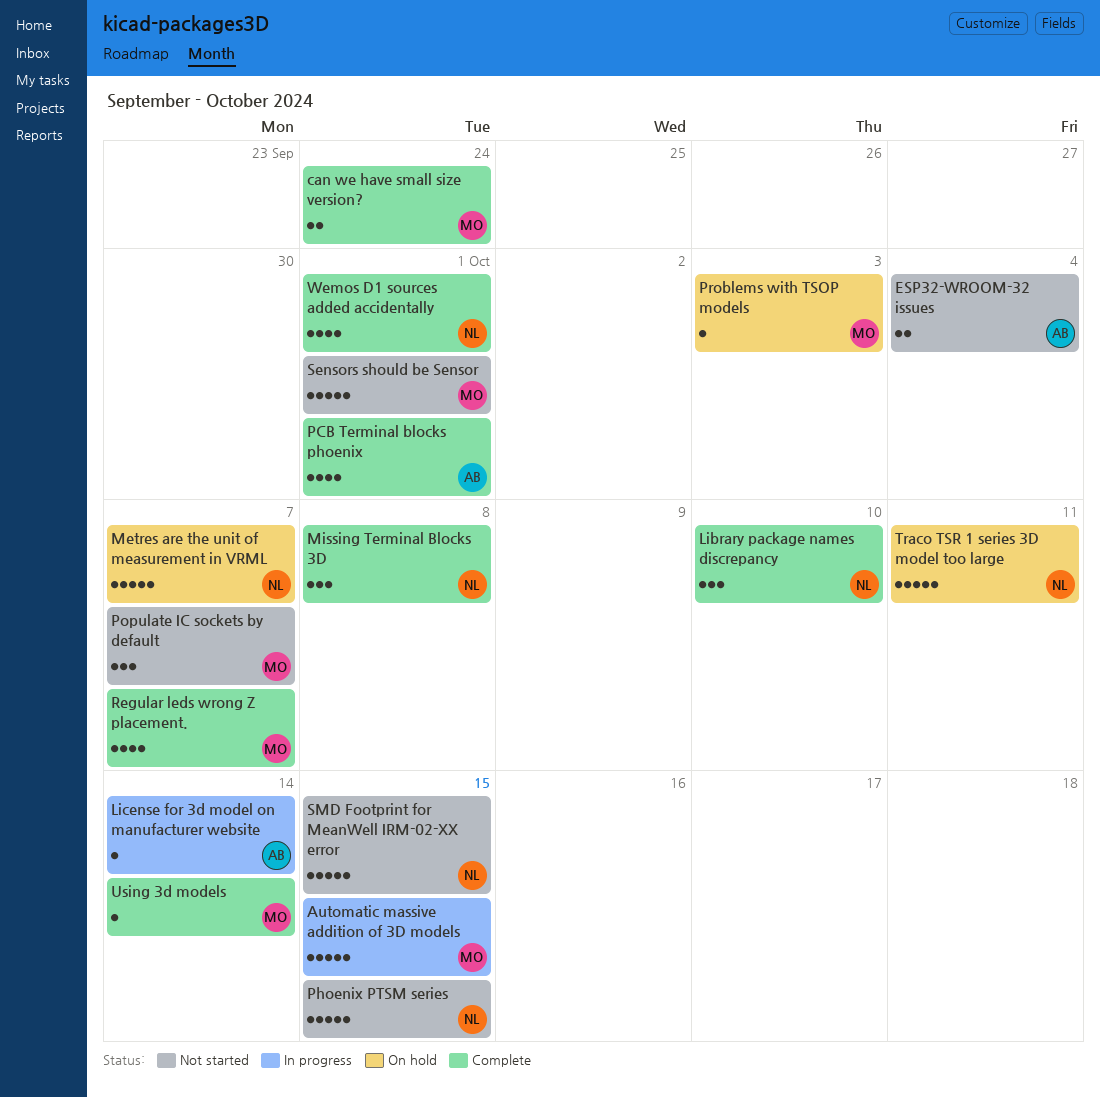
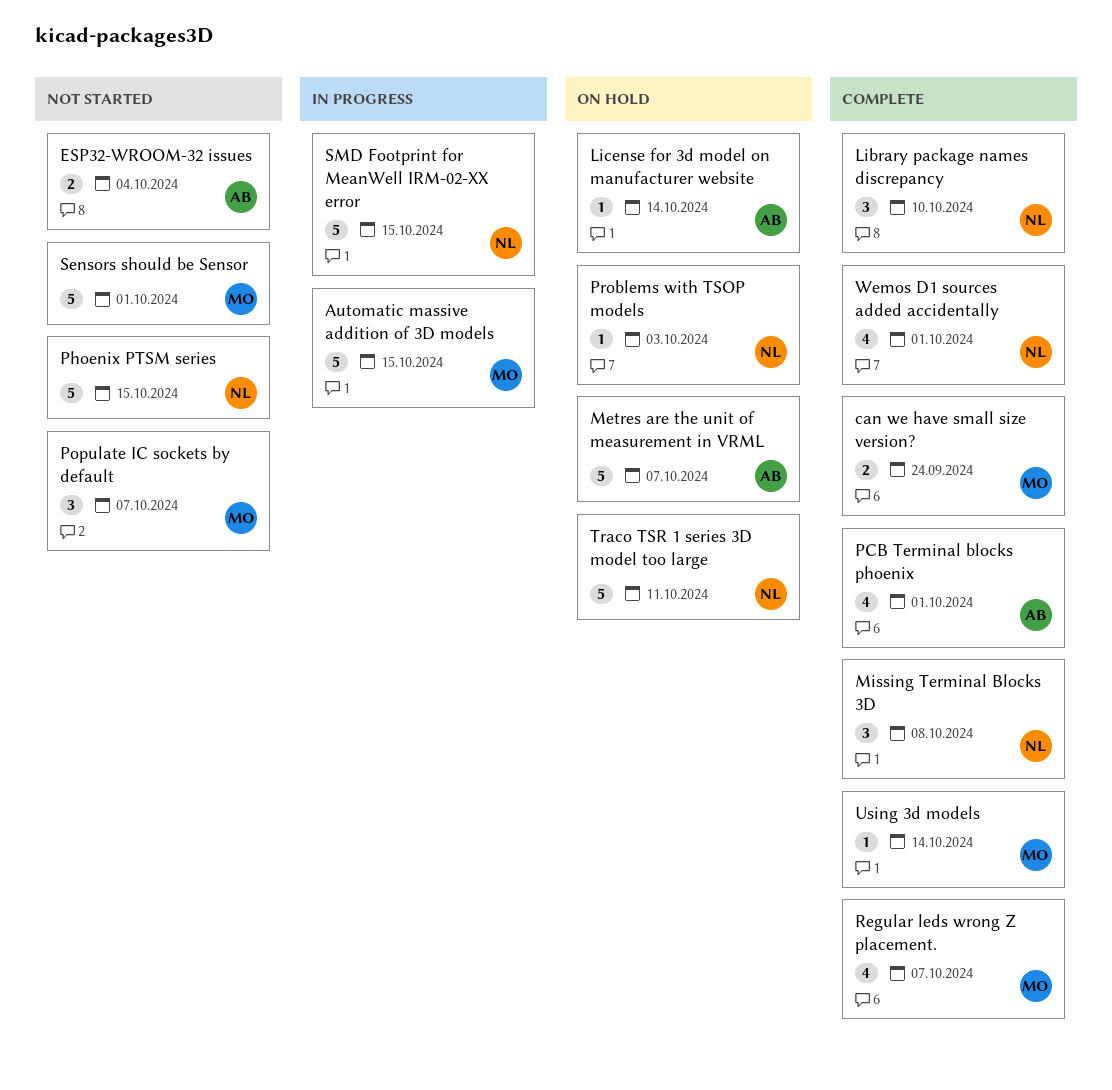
License for 3d model on manufacturer website, status: In progress -> On hold
Metres are the unit of measurement in VRML, owner: NL -> AB
Problems with TSOP models, owner: MO -> NL
SMD Footprint for MeanWell IRM-02-XX error, status: Not started -> In progress

